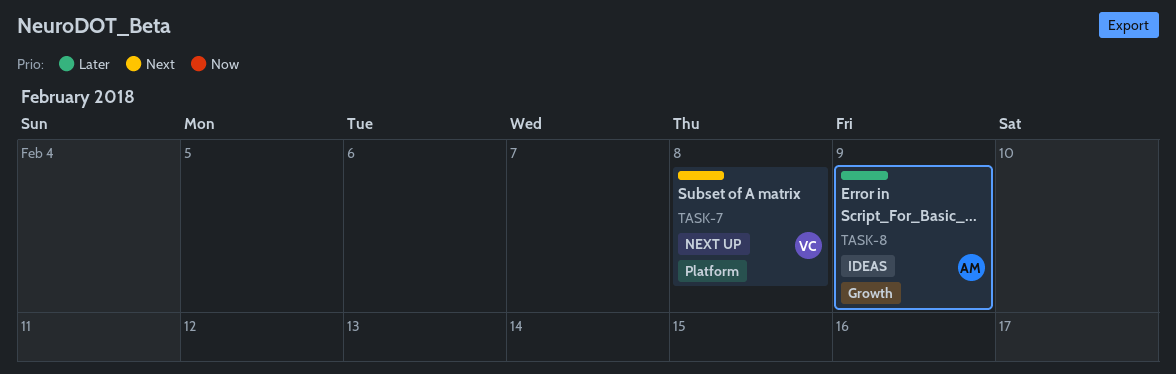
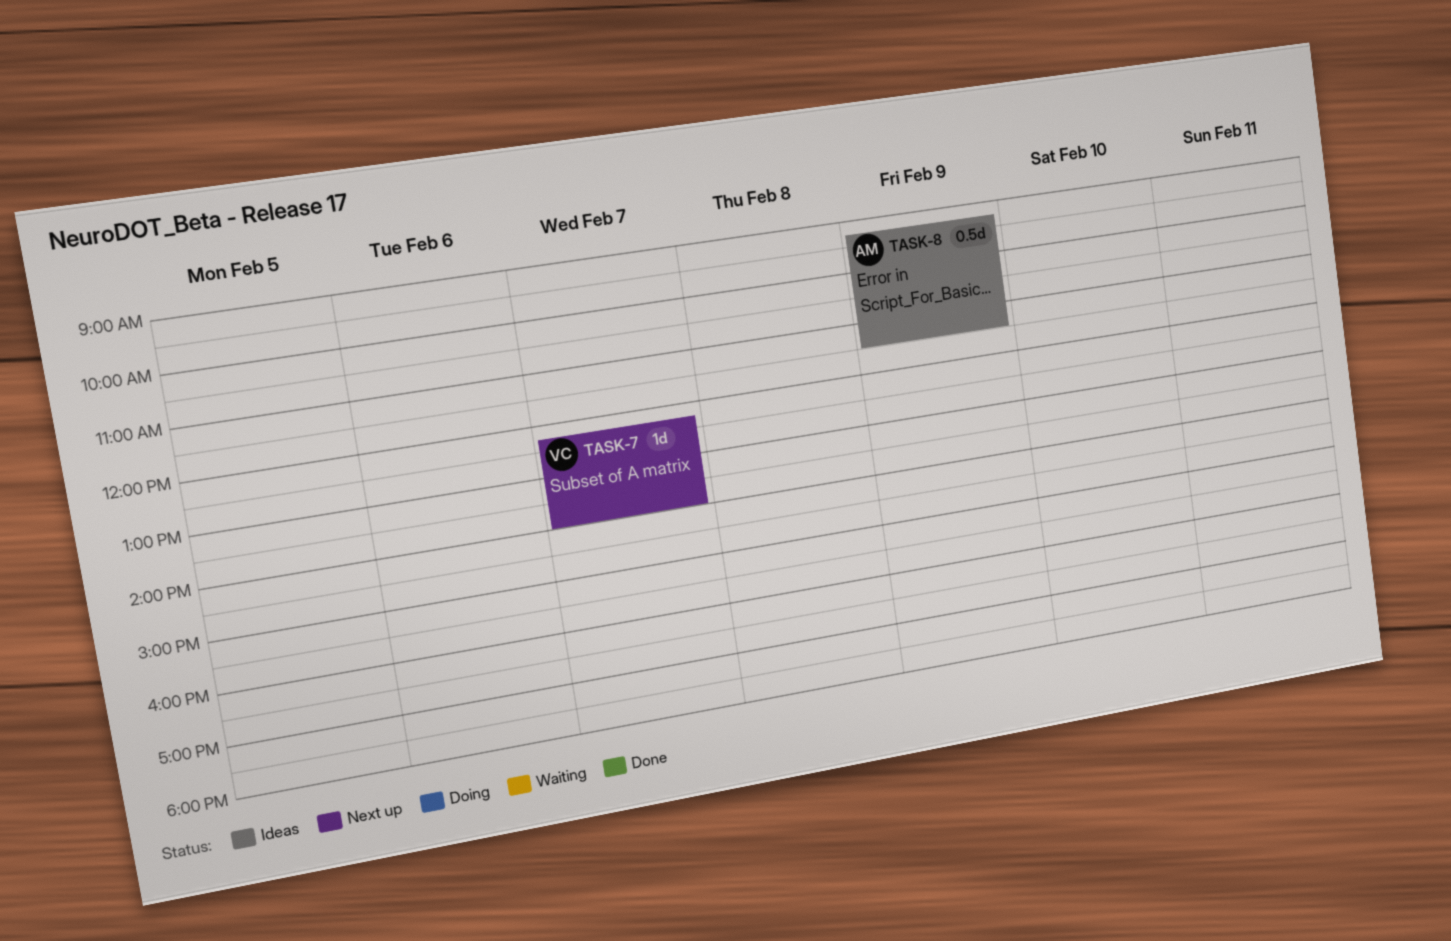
TASK-7, day: Feb 8 -> Feb 7

